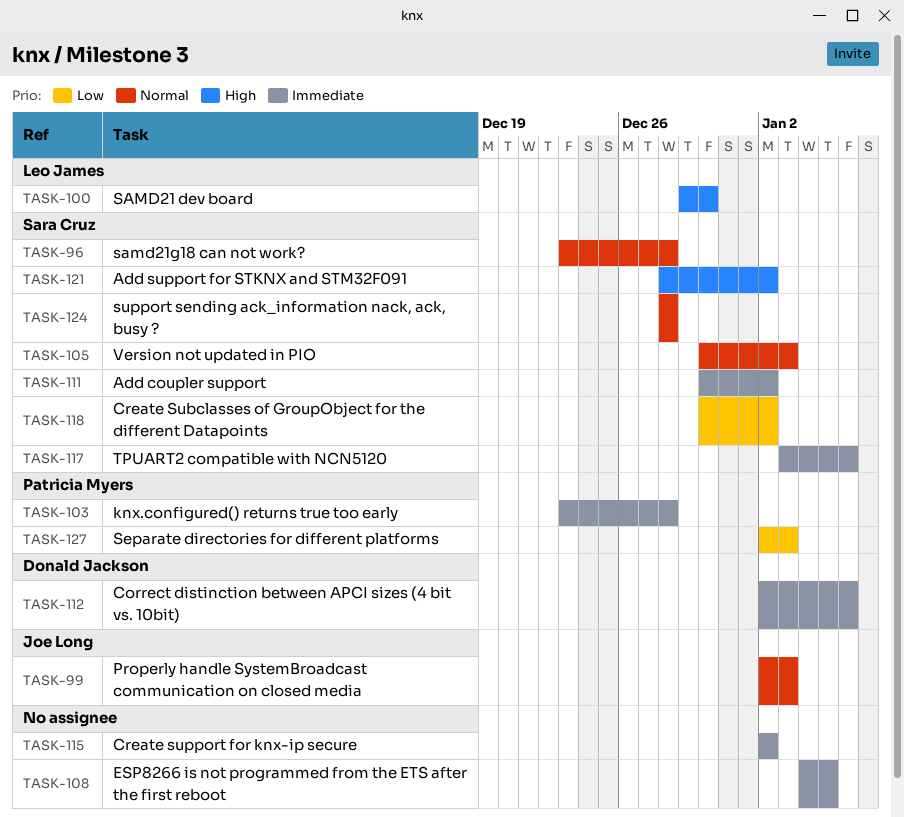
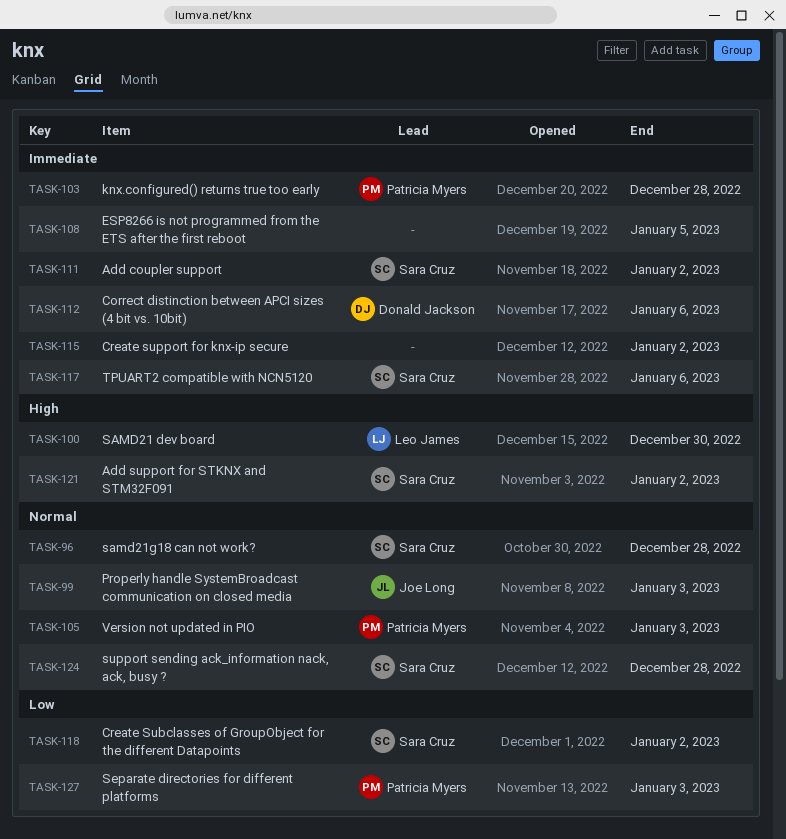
TASK-105, owner: Sara Cruz -> Patricia Myers

